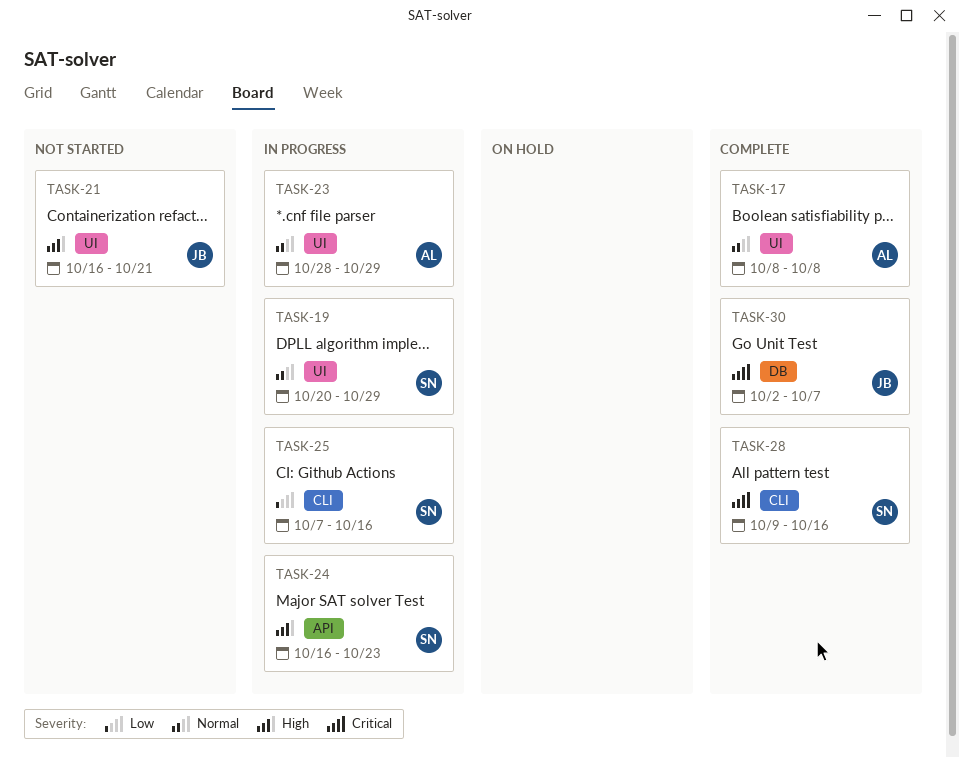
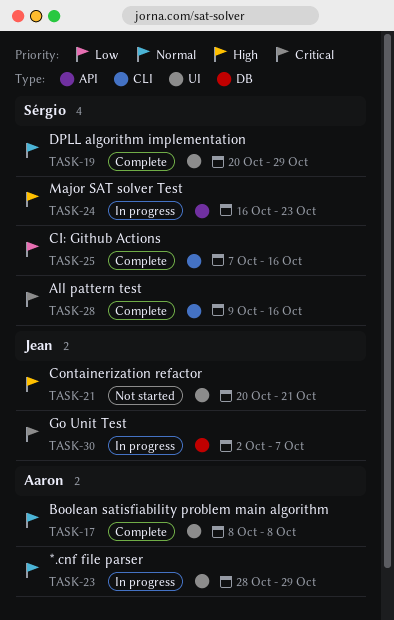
TASK-19, status: In progress -> Complete
TASK-21, start: Oct 16 -> Oct 20
TASK-25, status: In progress -> Complete
TASK-30, status: Complete -> In progress

